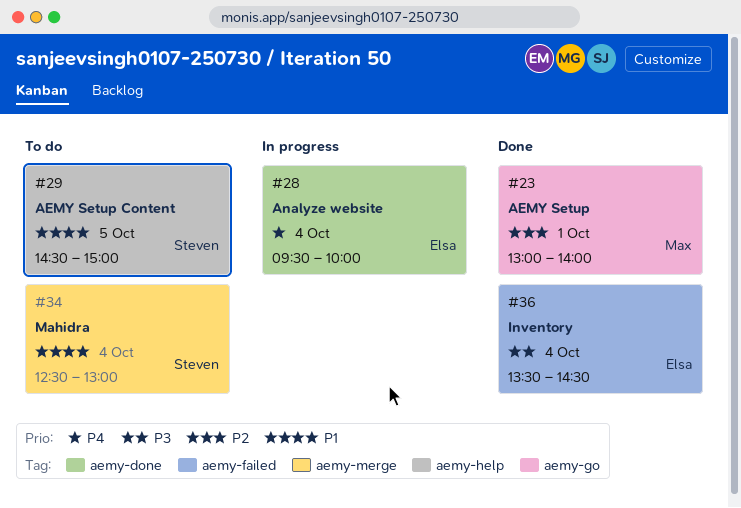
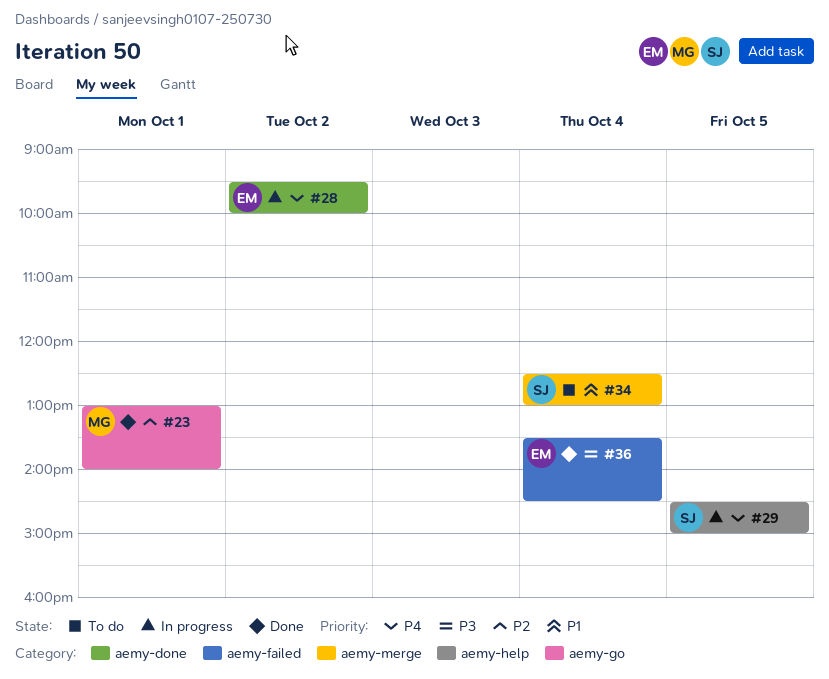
#28, day: Oct 4 -> Oct 2
#29, status: To do -> In progress
#29, priority: P1 -> P4

